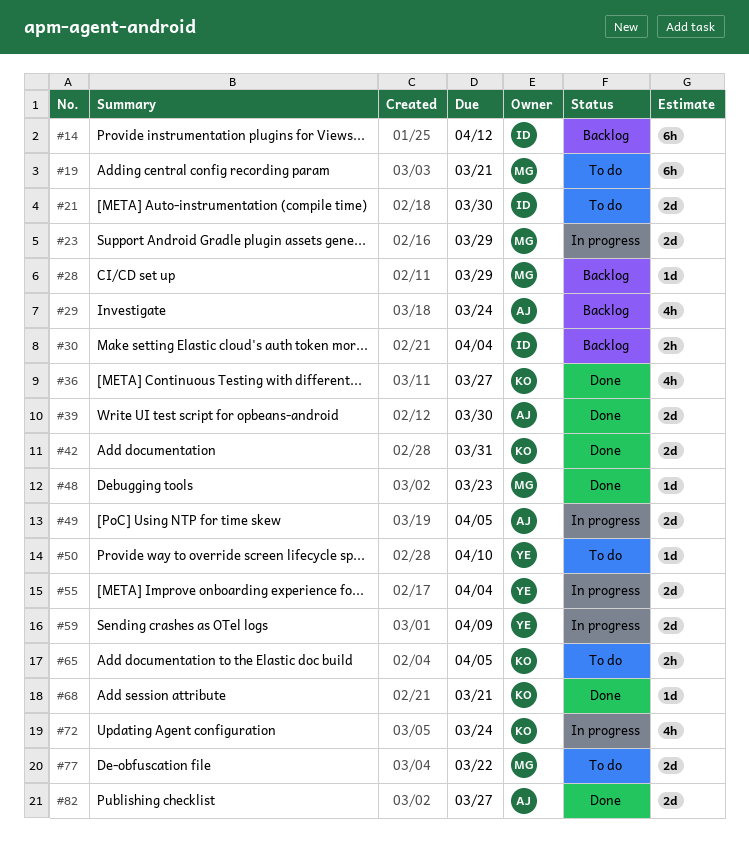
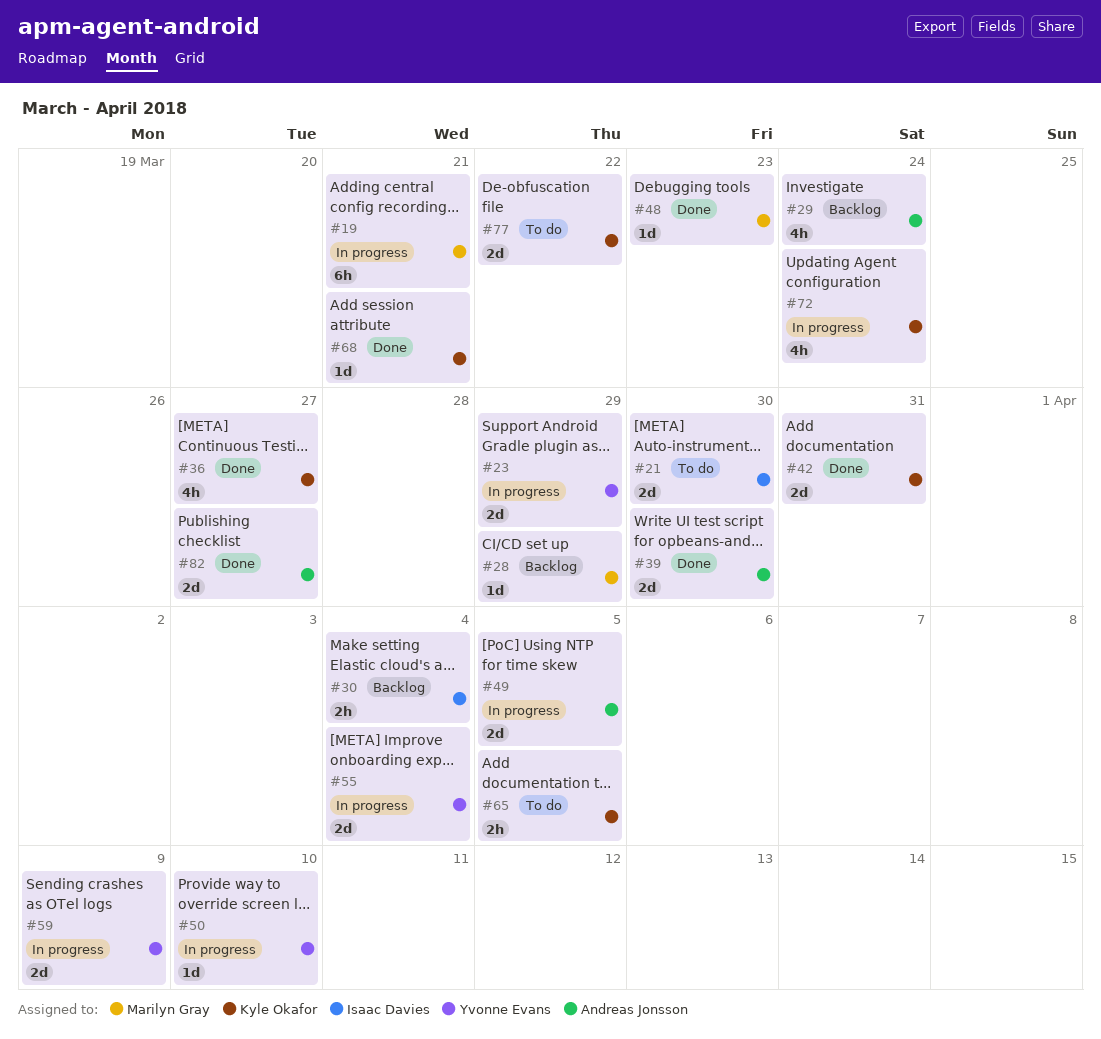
#14: present -> none
#19, status: To do -> In progress
#23, owner: Marilyn Gray -> Yvonne Evans
#50, status: To do -> In progress
#77, owner: Marilyn Gray -> Kyle Okafor

